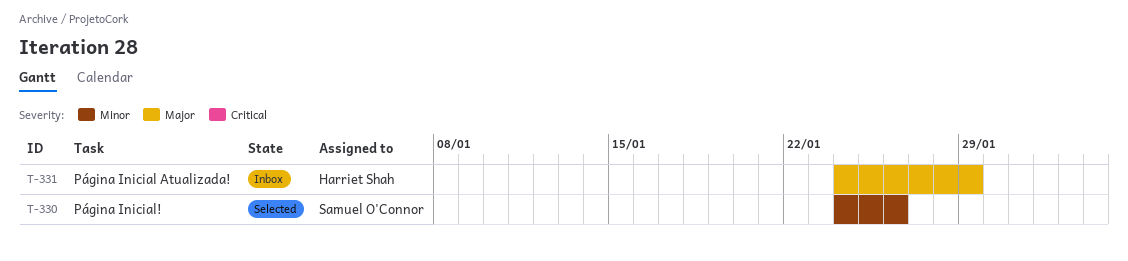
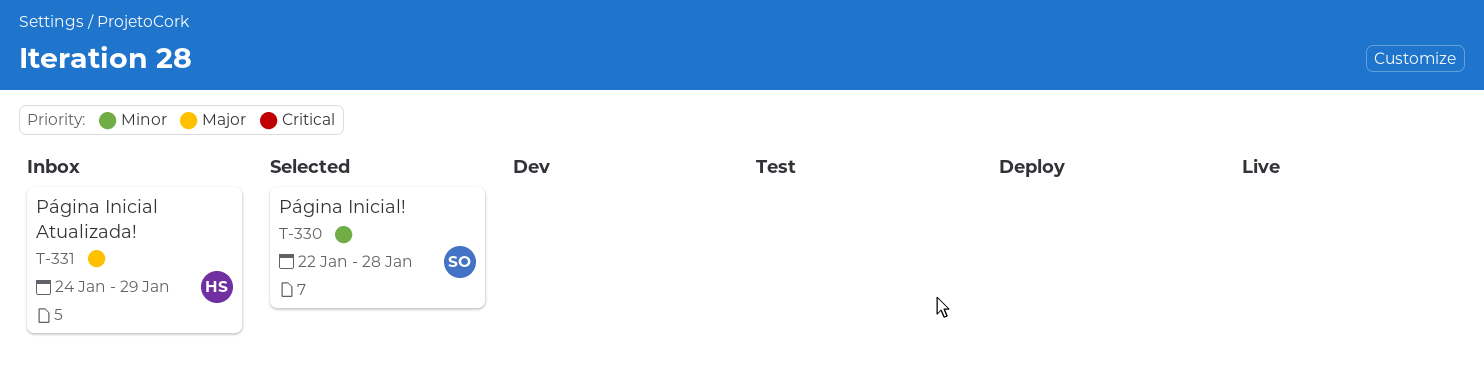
T-330, start: Jan 24 -> Jan 22
T-330, due: Jan 26 -> Jan 28

